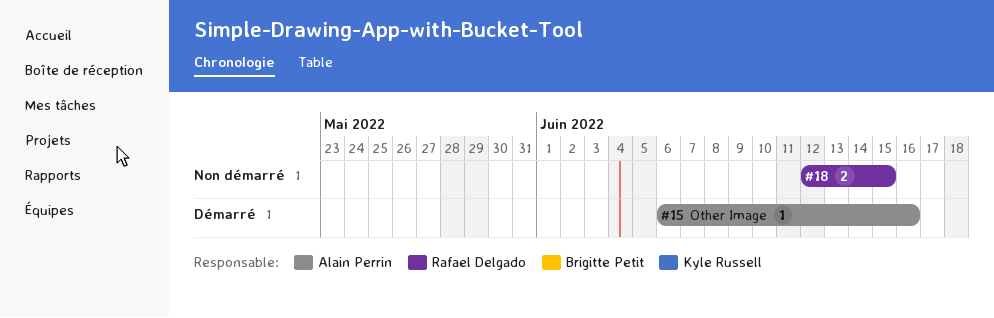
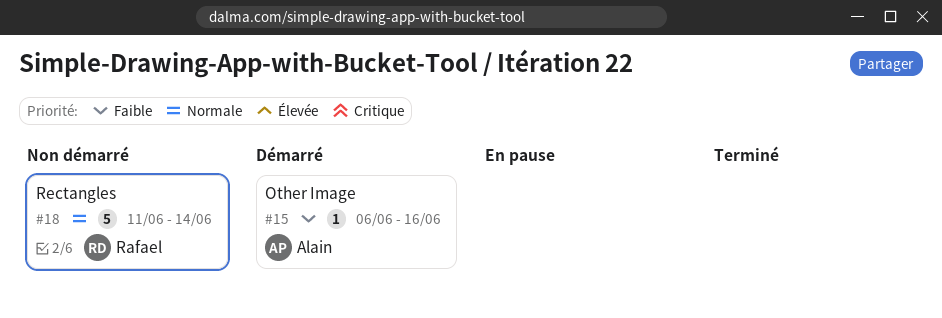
#18, estimate: 2 -> 5
#18, start: Jun 12 -> Jun 11
#18, due: Jun 15 -> Jun 14

